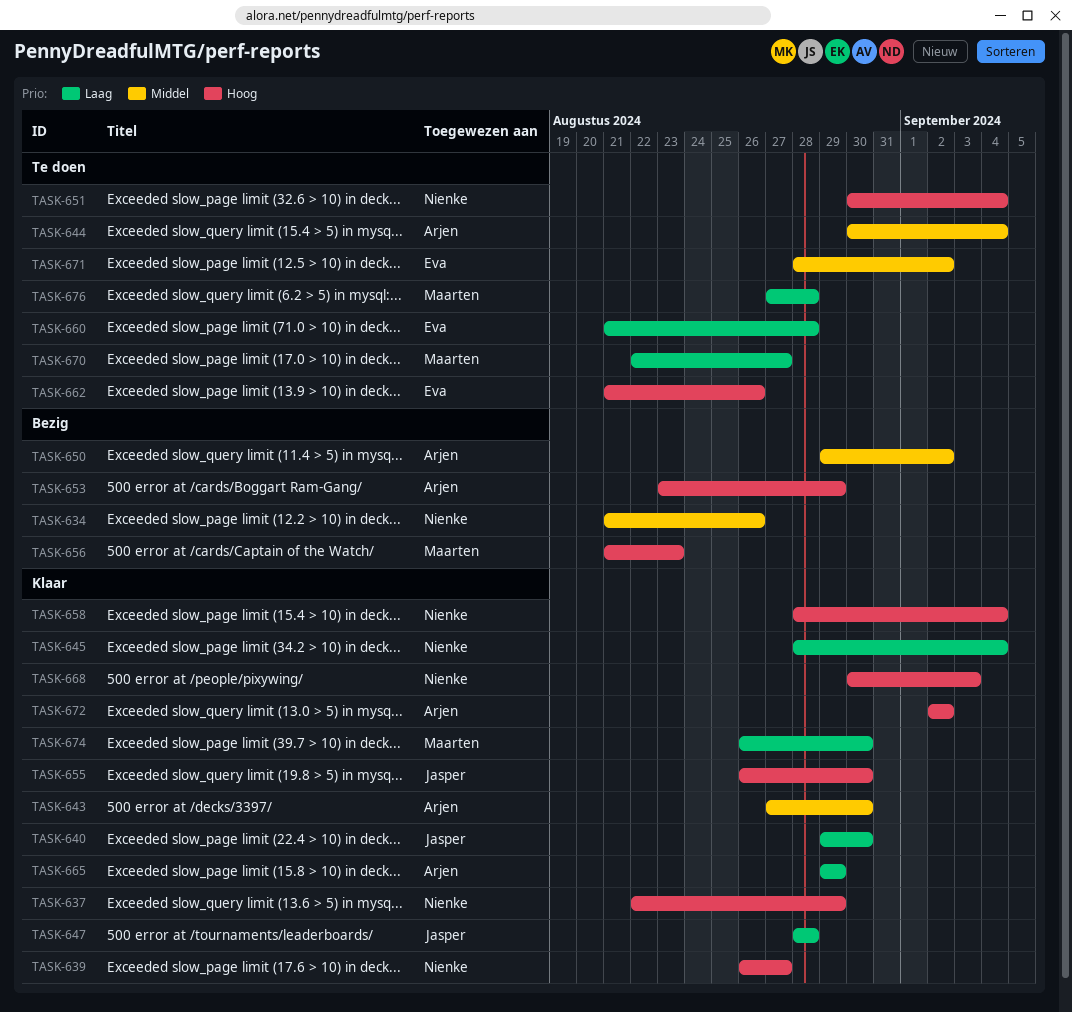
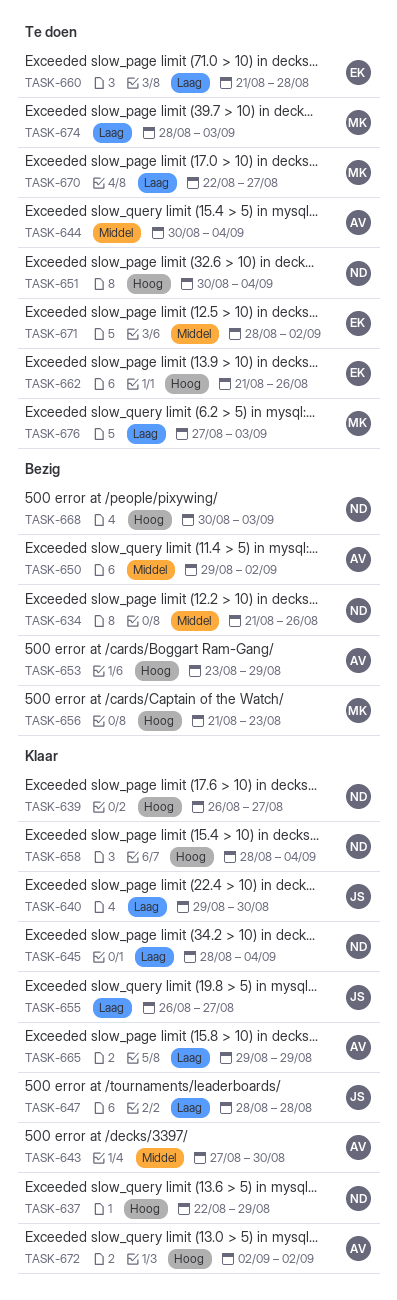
TASK-655, priority: Hoog -> Laag
TASK-655, due: Aug 30 -> Aug 27
TASK-668, status: Klaar -> Bezig
TASK-674, status: Klaar -> Te doen
TASK-674, start: Aug 26 -> Aug 28
TASK-674, due: Aug 30 -> Sep 3
TASK-676, due: Aug 28 -> Sep 3

